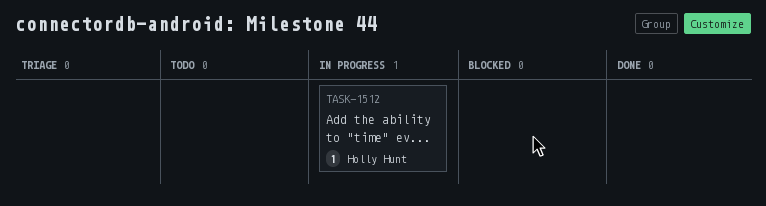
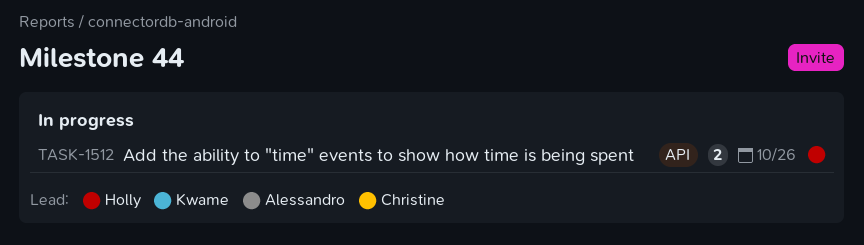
TASK-1512, estimate: 1 -> 2

